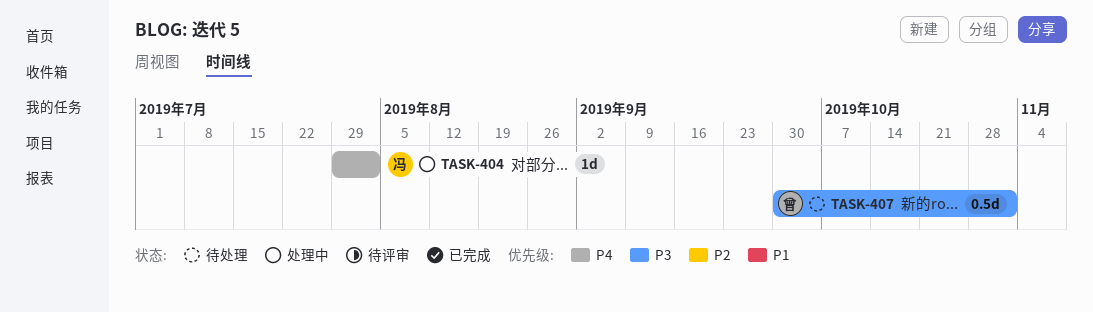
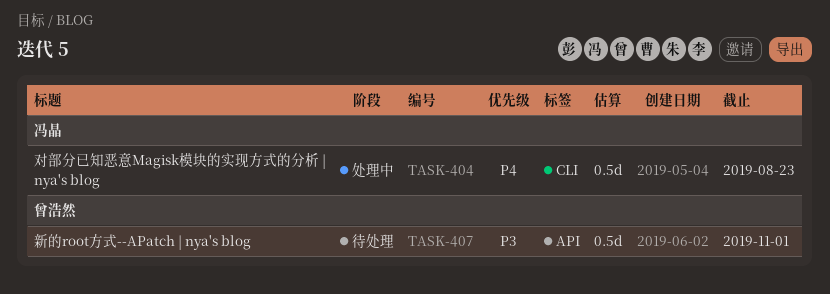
TASK-404, estimate: 1d -> 0.5d
TASK-404, due: Aug 2 -> Aug 23

